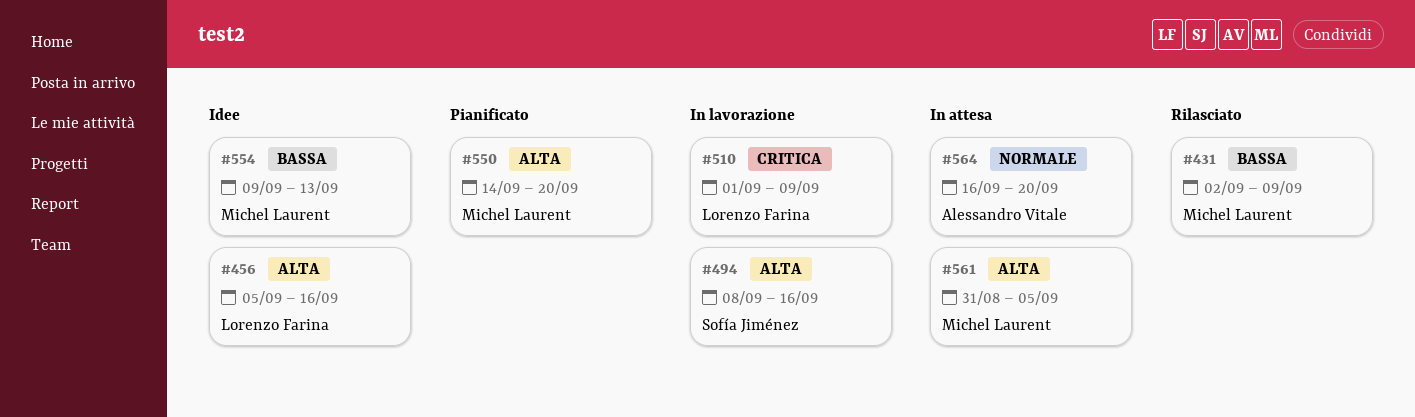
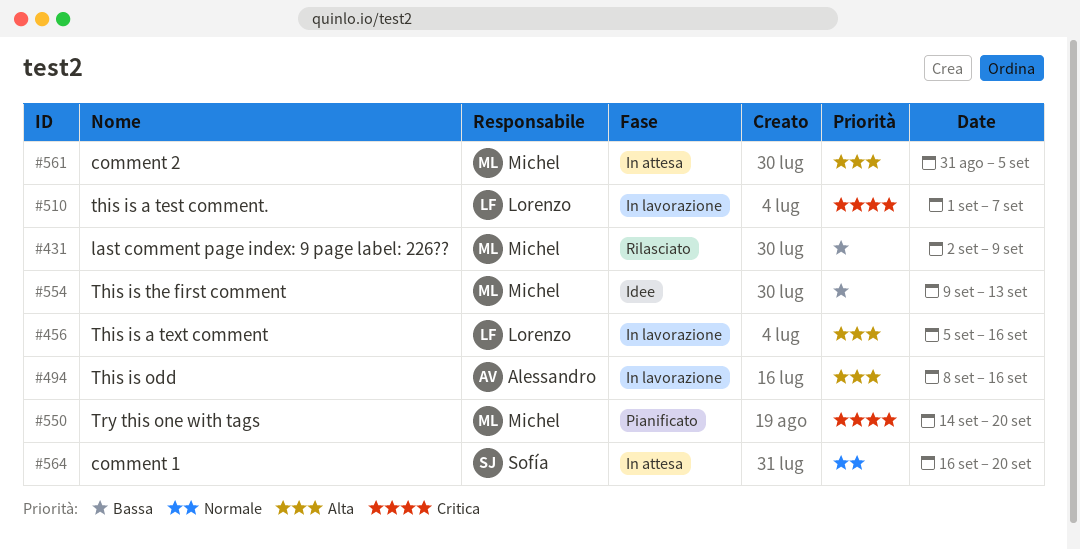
#456, status: Idee -> In lavorazione
#494, owner: Sofía Jiménez -> Alessandro Vitale
#510, due: Sep 9 -> Sep 7
#550, priority: Alta -> Critica
#564, owner: Alessandro Vitale -> Sofía Jiménez

